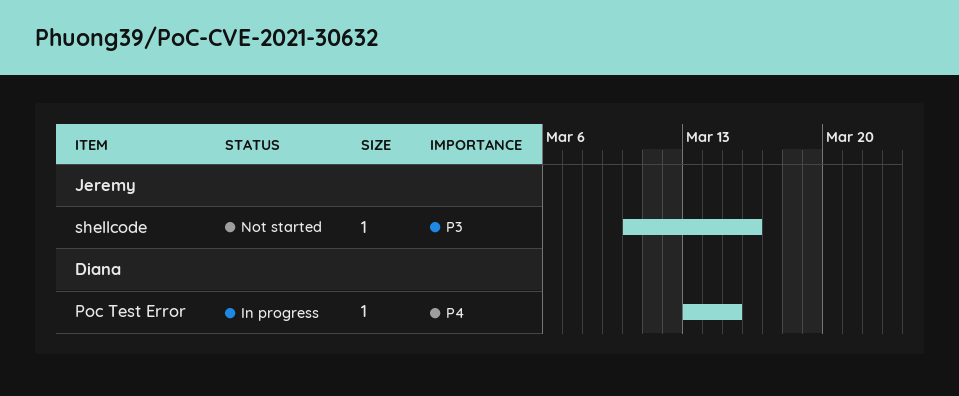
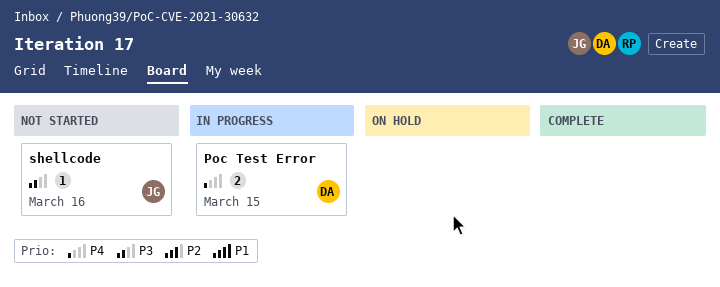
Poc Test Error, estimate: 1 -> 2

